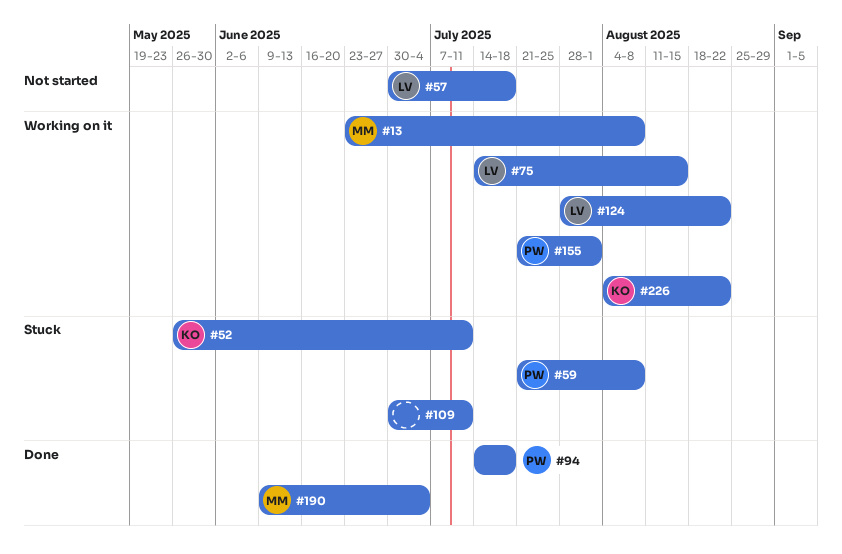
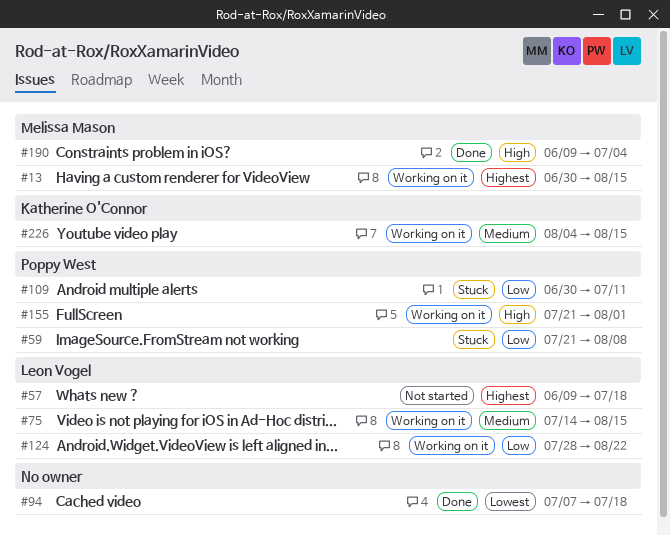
#13, start: Jun 23 -> Jun 30
#13, due: Aug 8 -> Aug 15
#52: present -> none
#57, start: Jun 30 -> Jun 9
#94, owner: Poppy West -> none
#94, start: Jul 14 -> Jul 7
#109, owner: none -> Poppy West
#226, due: Aug 22 -> Aug 15

